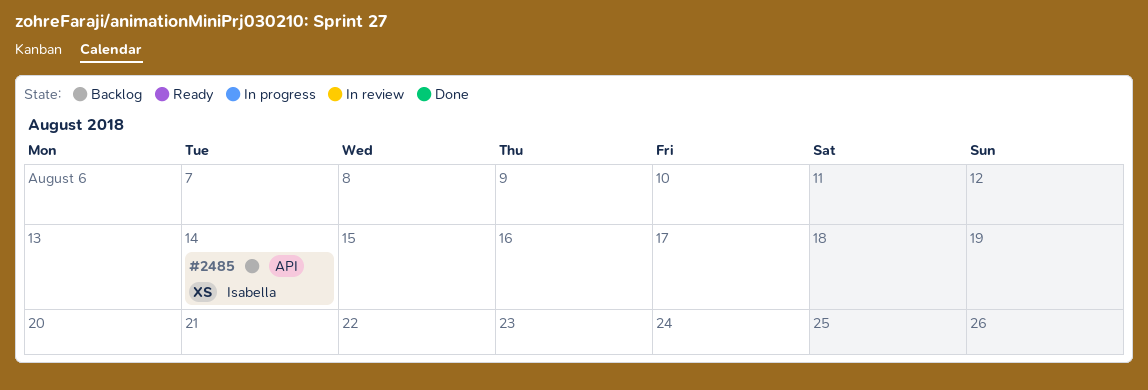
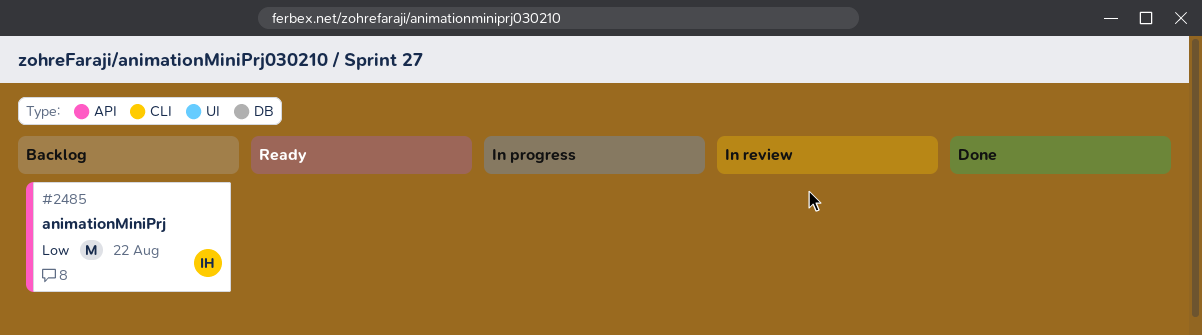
#2485, estimate: XS -> M
#2485, due: Aug 14 -> Aug 22

